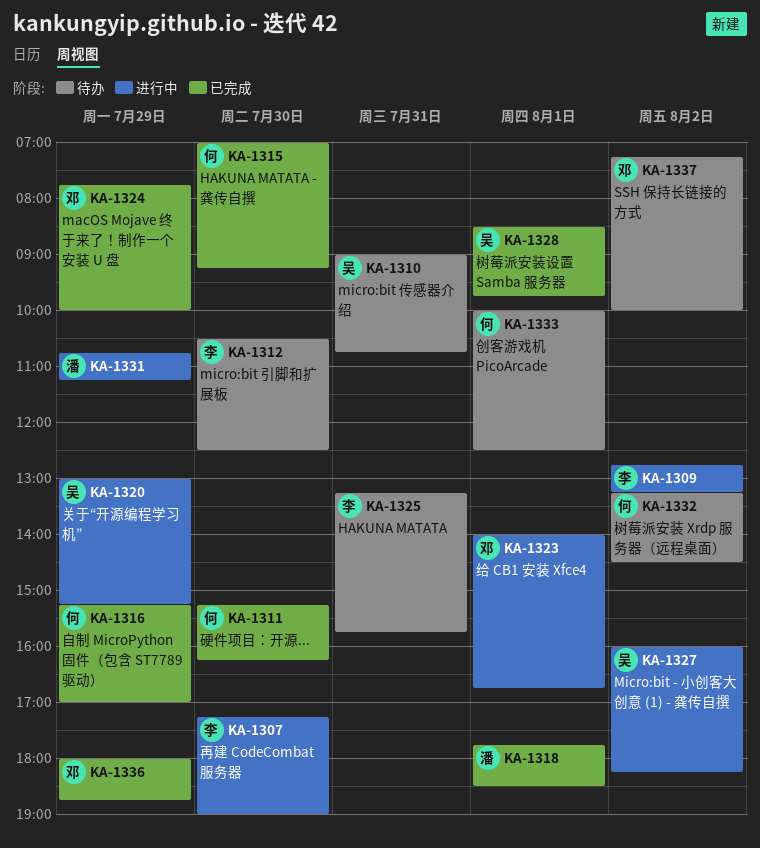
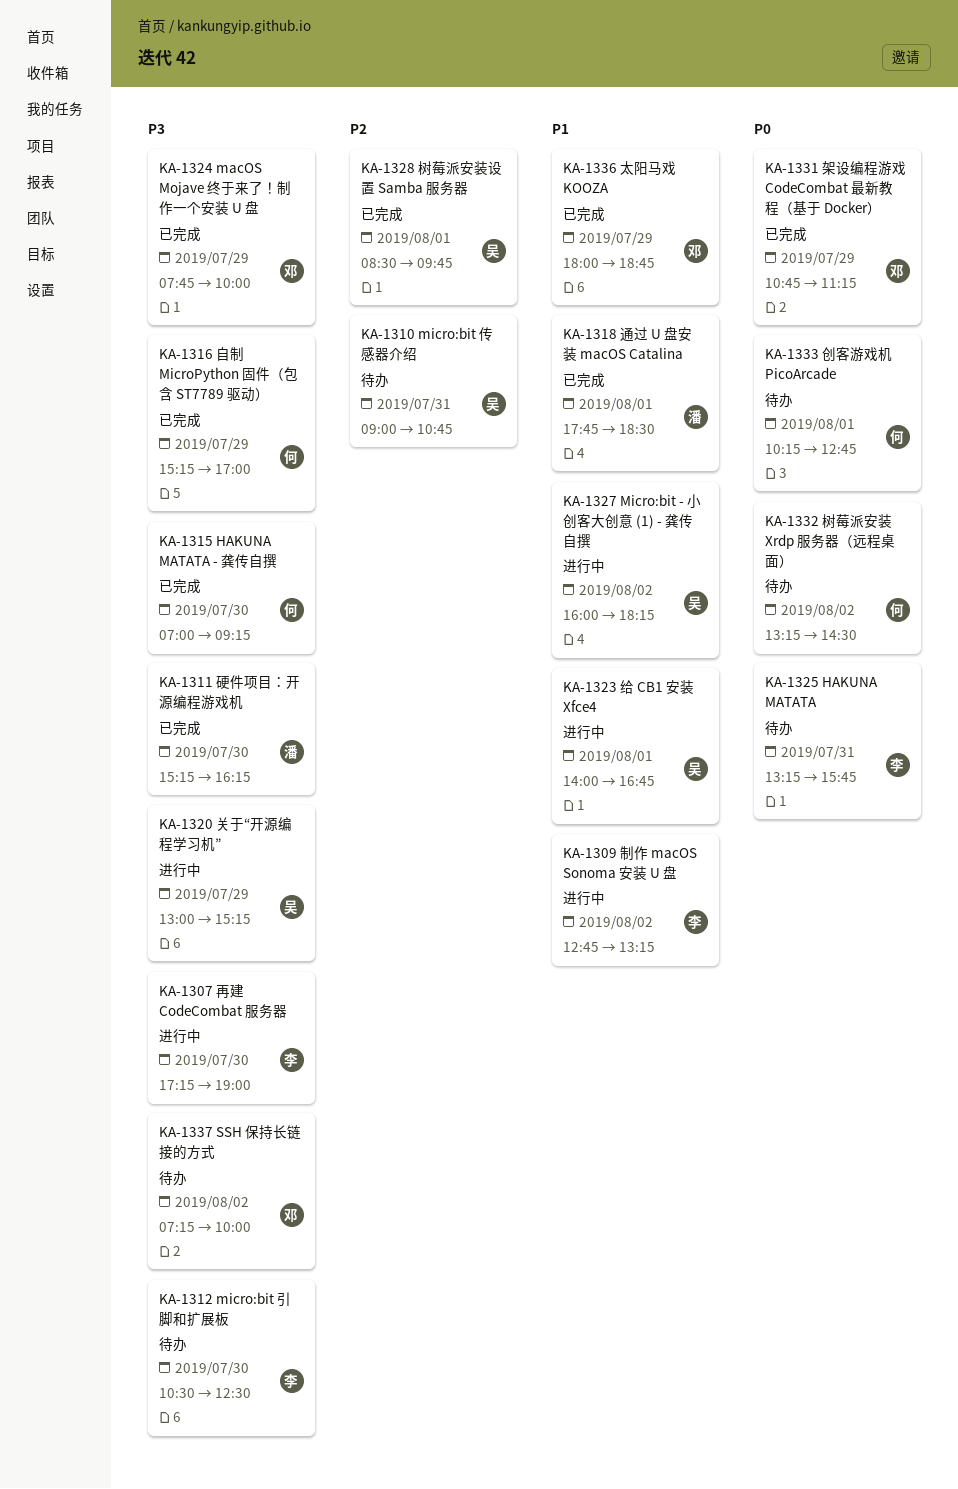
KA-1311, owner: 何 -> 潘
KA-1323, owner: 邓 -> 吴
KA-1331, status: 进行中 -> 已完成
KA-1331, owner: 潘 -> 邓
KA-1333, begins: 10:00 -> 10:15
KA-1333, ends: 12:30 -> 12:45

